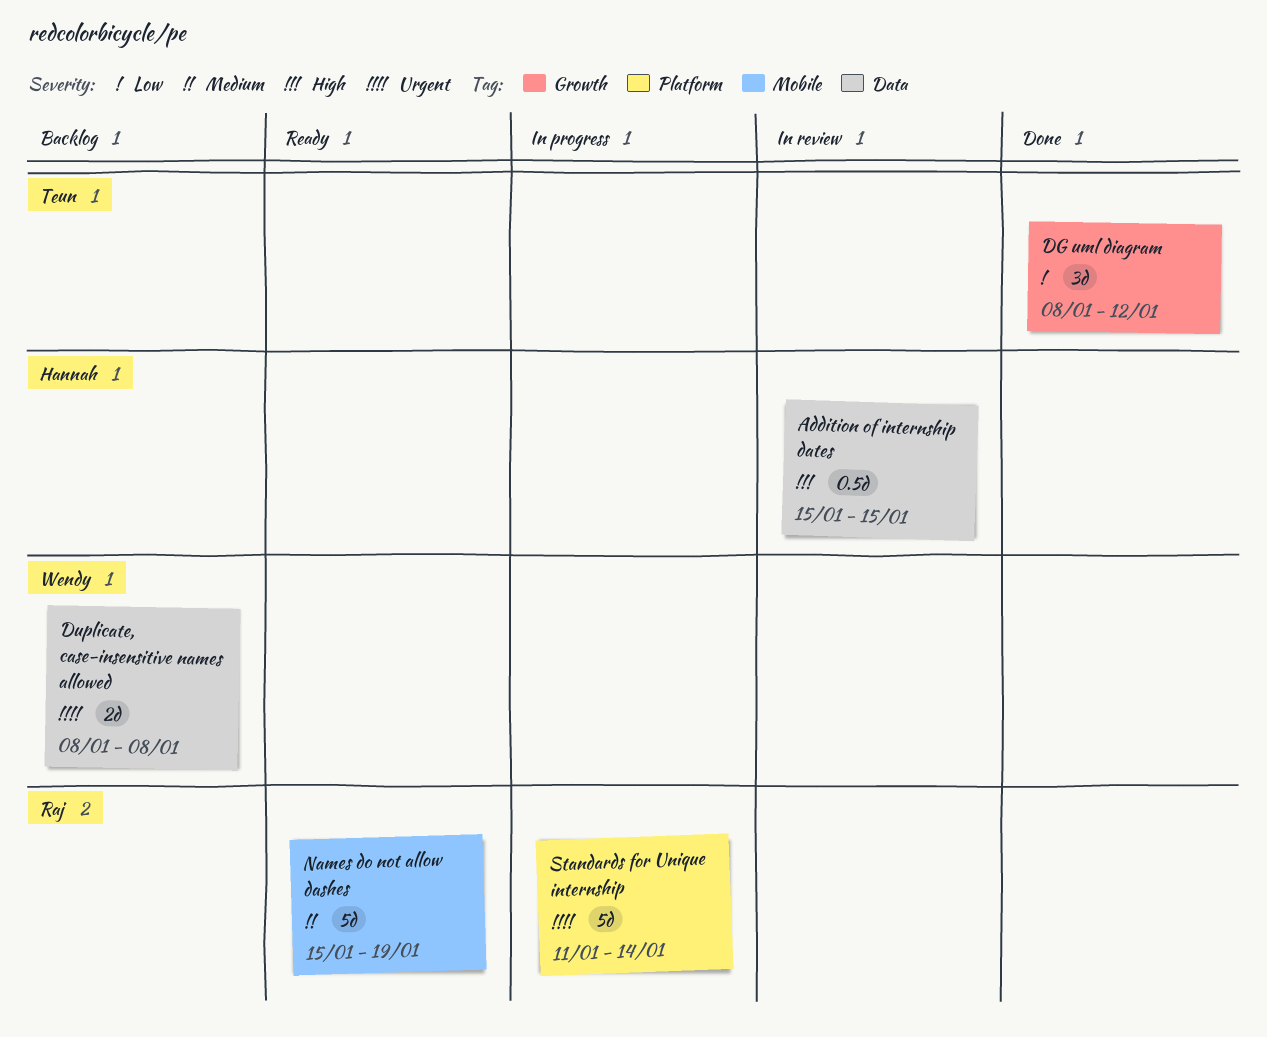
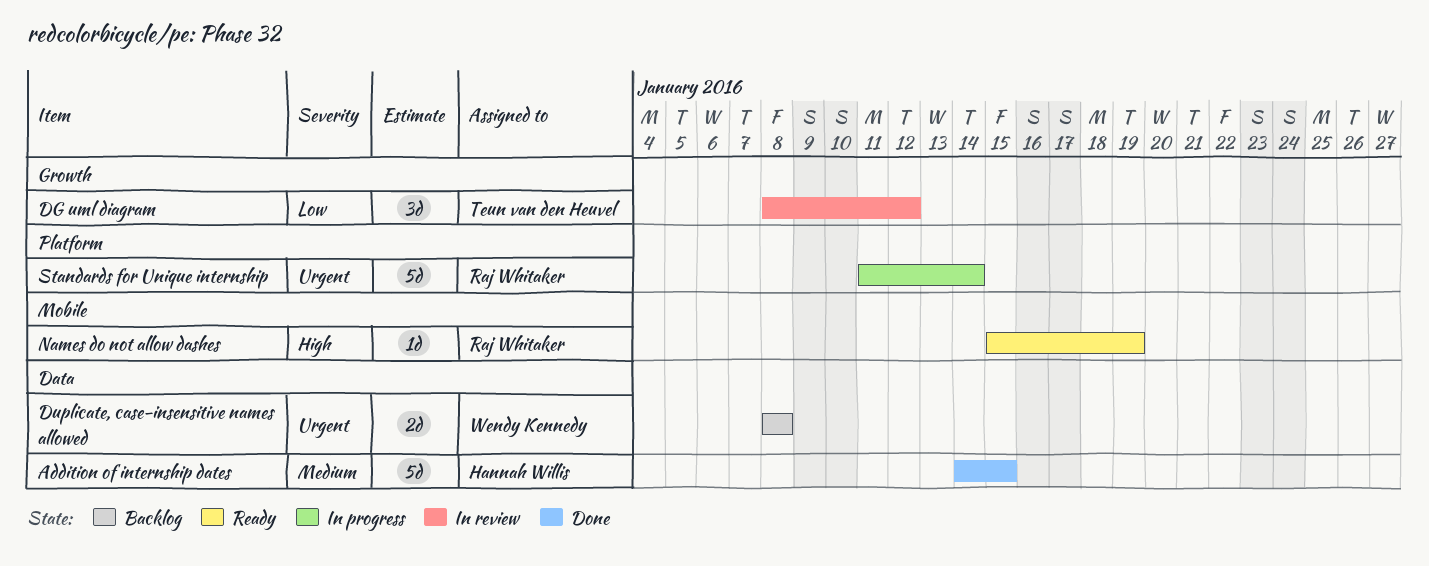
Addition of internship dates, status: In review -> Done
Addition of internship dates, priority: High -> Medium
Addition of internship dates, estimate: 0.5d -> 5d
Addition of internship dates, start: Jan 15 -> Jan 14
DG uml diagram, status: Done -> In review
Names do not allow dashes, priority: Medium -> High
Names do not allow dashes, estimate: 5d -> 1d

